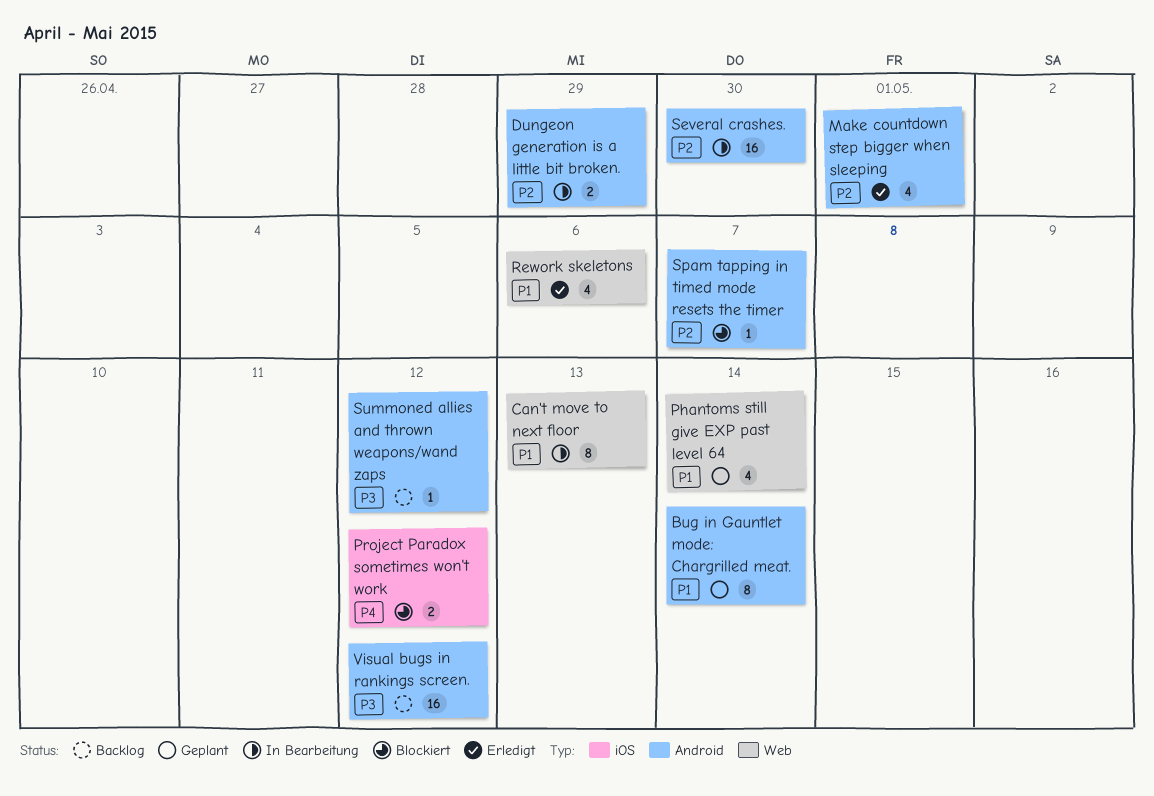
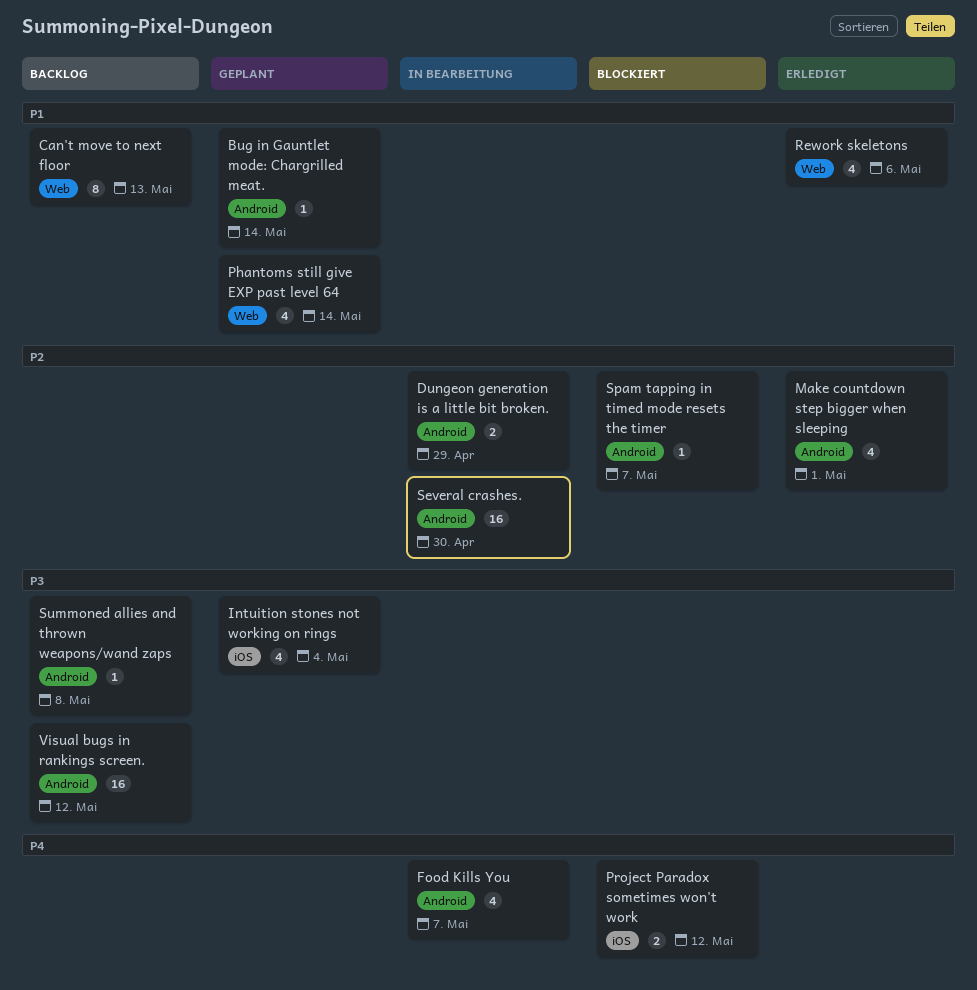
Bug in Gauntlet mode: Chargrilled meat., estimate: 8 -> 1
Can't move to next floor, status: In Bearbeitung -> Backlog
Food Kills You: none -> present
Intuition stones not working on rings: none -> present
Summoned allies and thrown weapons/wand zaps, due: May 12 -> May 8

